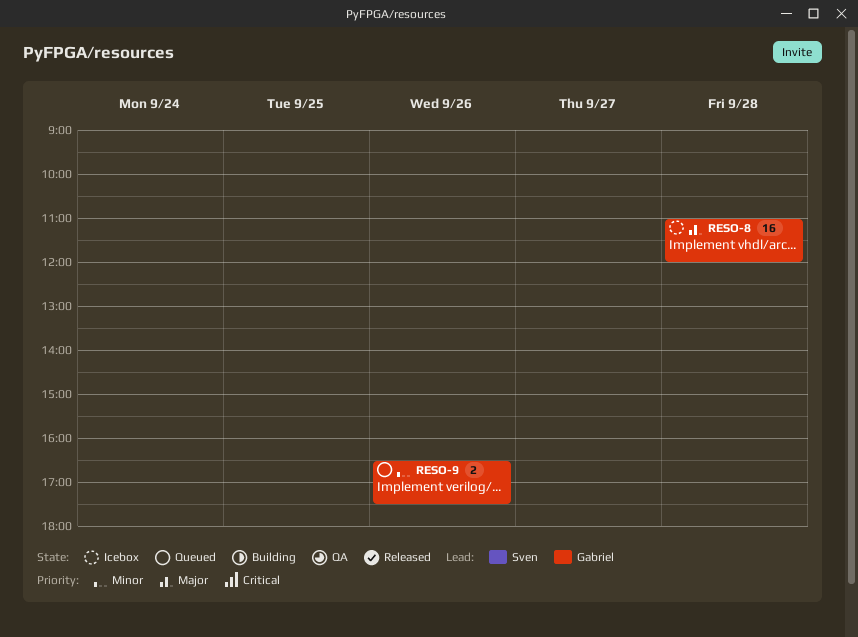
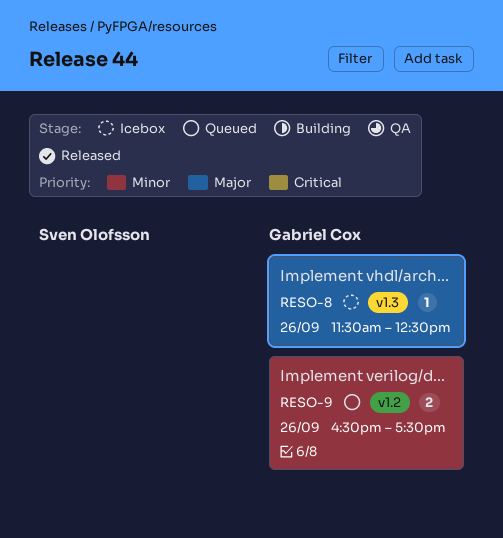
RESO-8, estimate: 16 -> 1
RESO-8, day: Sep 28 -> Sep 26
RESO-8, begins: 11:00 -> 11:30
RESO-8, ends: 12:00 -> 12:30

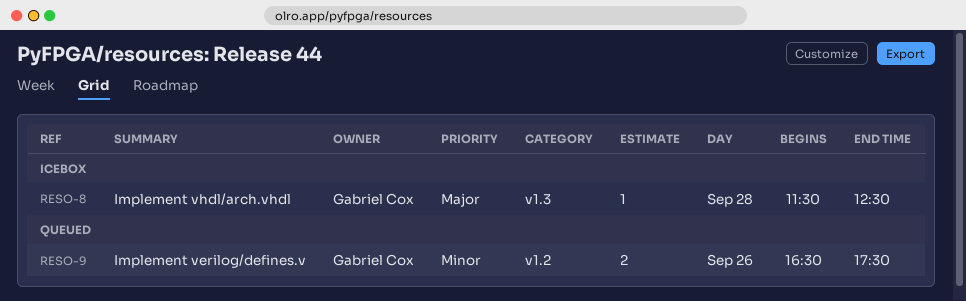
RESO-8, day: Sep 26 -> Sep 28

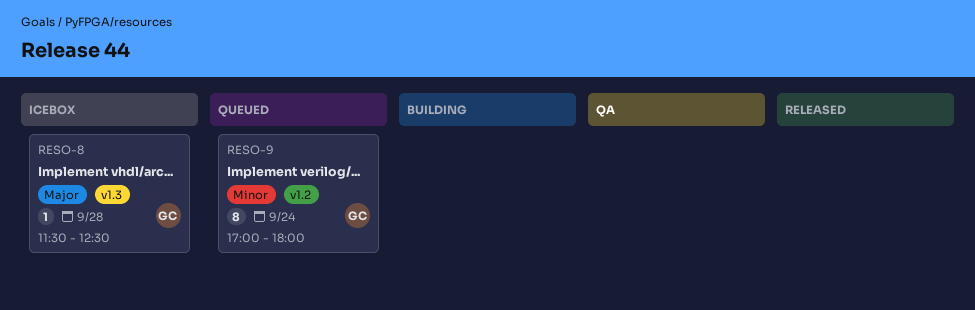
RESO-9, estimate: 2 -> 8
RESO-9, day: Sep 26 -> Sep 24
RESO-9, begins: 16:30 -> 17:00
RESO-9, ends: 17:30 -> 18:00

